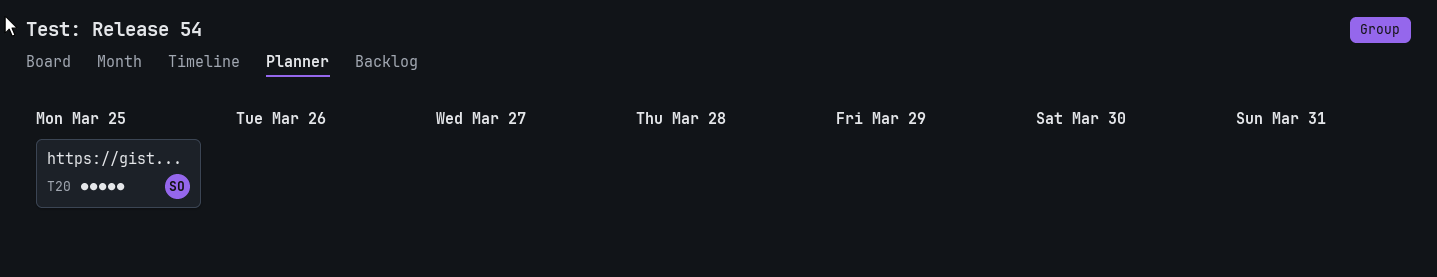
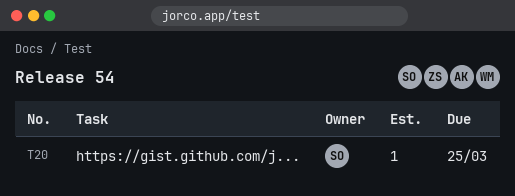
T20, estimate: 5 -> 1

